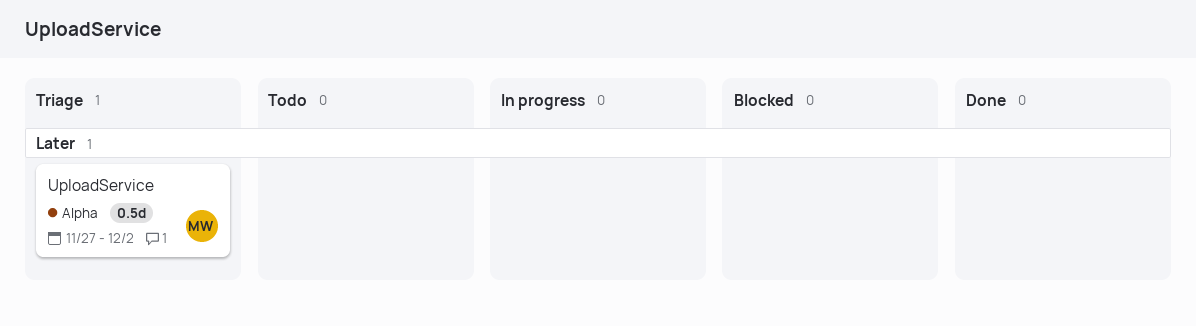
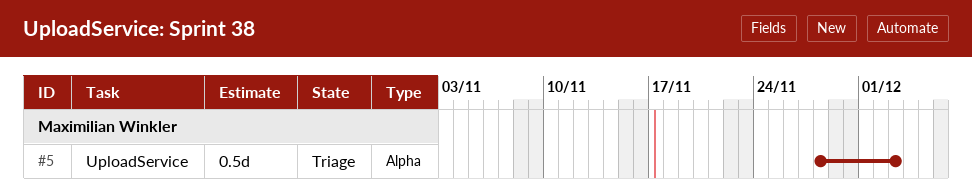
UploadService, start: Nov 27 -> Nov 28
UploadService, due: Dec 2 -> Dec 3

